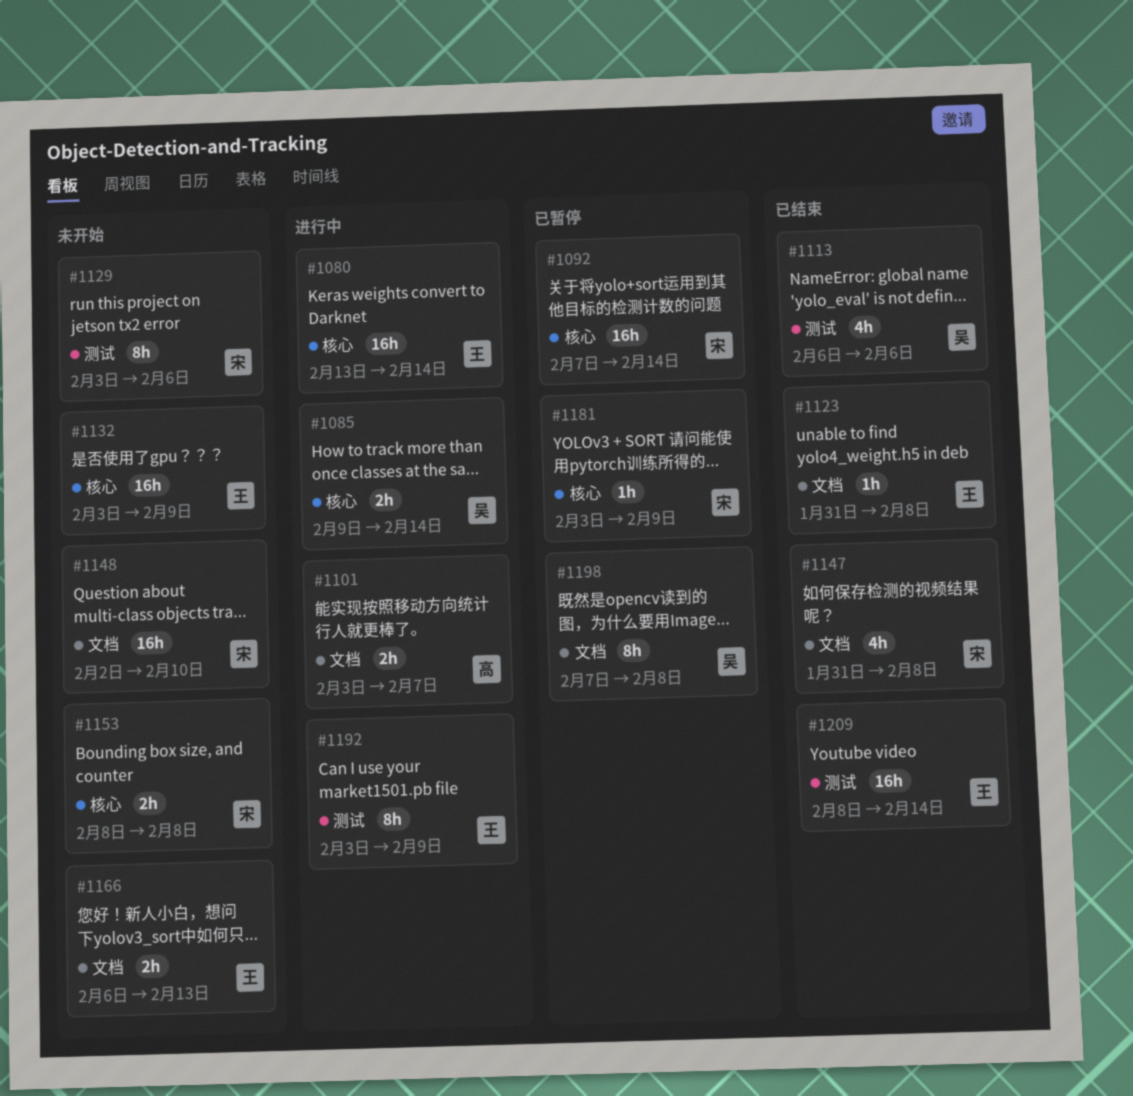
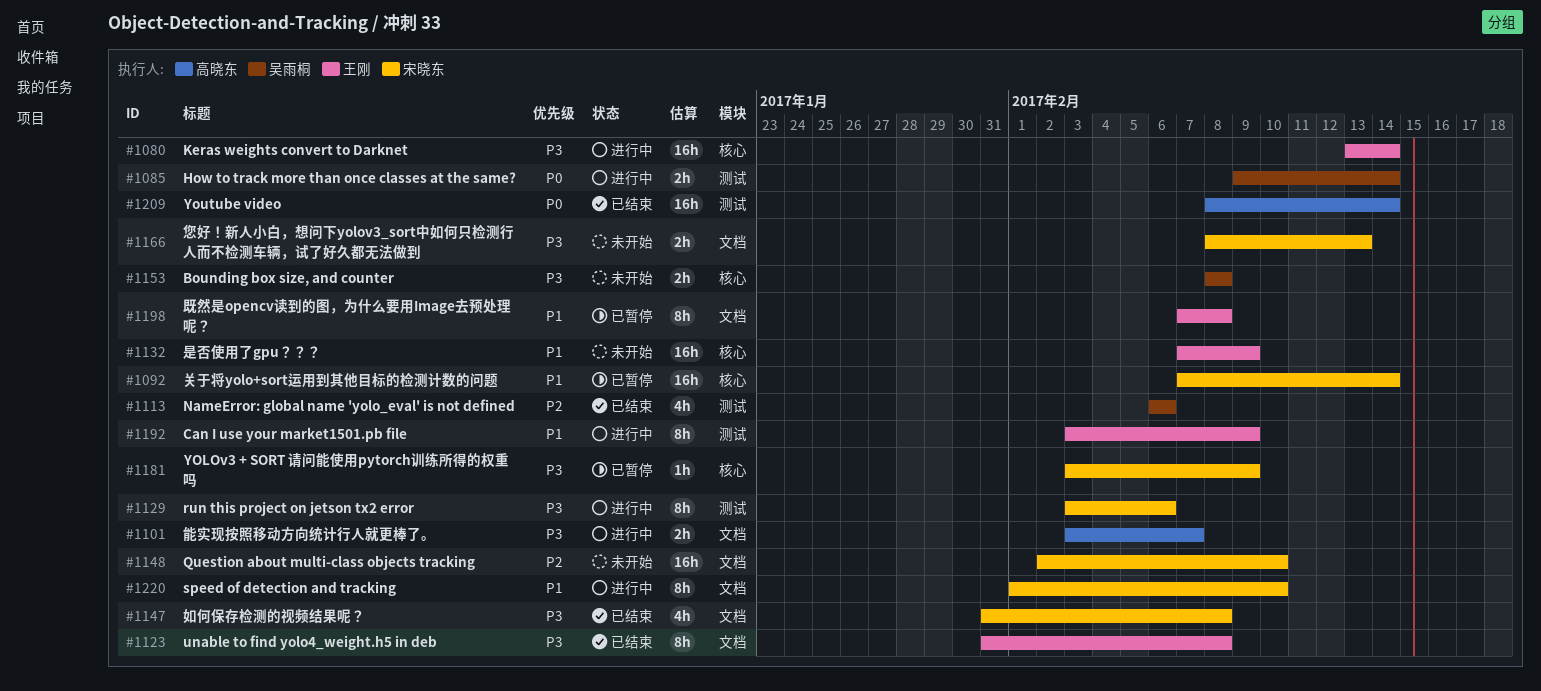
#1085, label: 核心 -> 测试
#1123, estimate: 1h -> 8h
#1129, status: 未开始 -> 进行中
#1132, start: Feb 3 -> Feb 7
#1153, owner: 宋晓东 -> 吴雨桐
#1166, owner: 王刚 -> 宋晓东
#1166, start: Feb 6 -> Feb 8
#1198, owner: 吴雨桐 -> 王刚
#1209, owner: 王刚 -> 高晓东
#1220: none -> present

